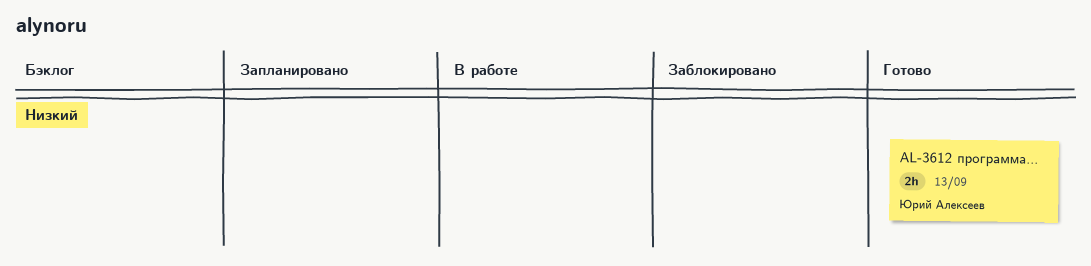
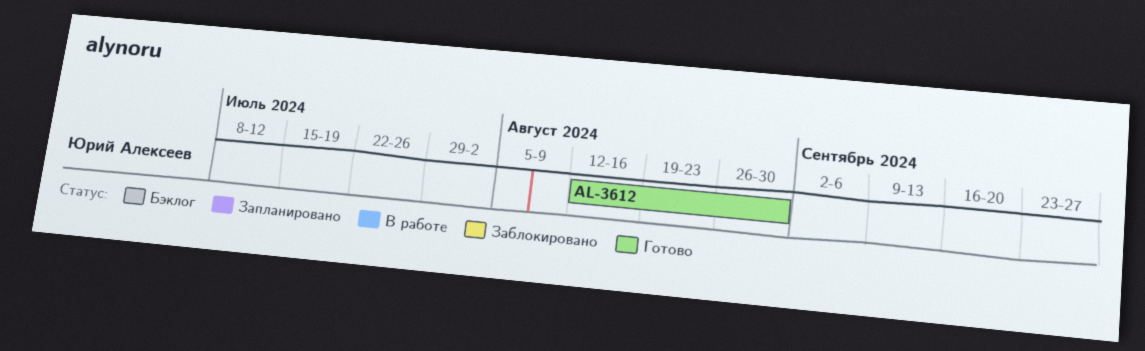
AL-3612, due: Sep 13 -> Aug 30

